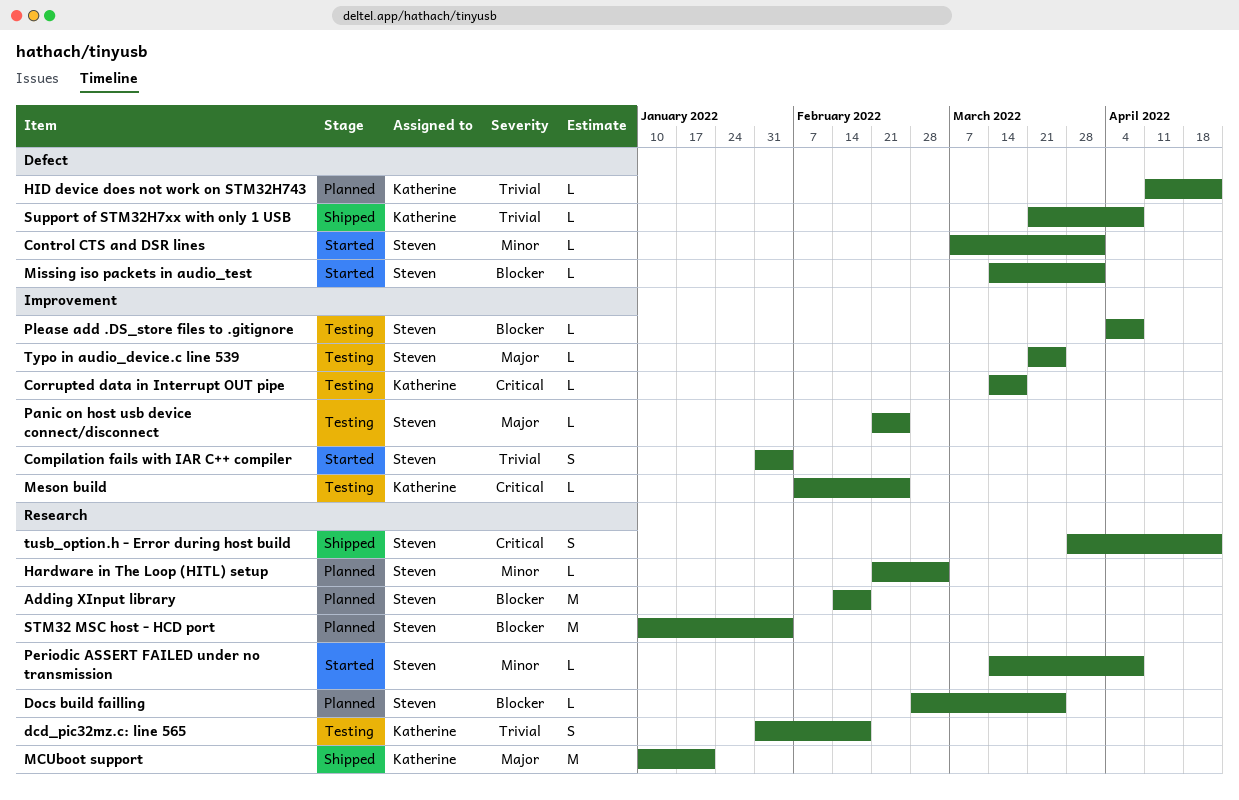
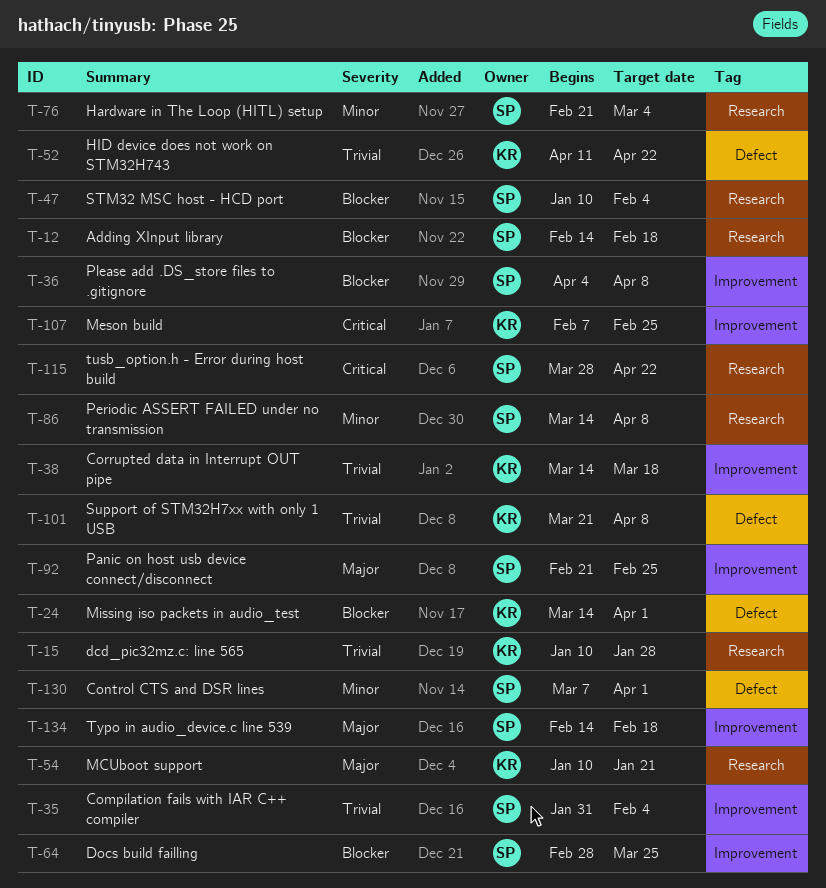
Corrupted data in Interrupt OUT pipe, priority: Critical -> Trivial
dcd_pic32mz.c: line 565, start: Jan 31 -> Jan 10
dcd_pic32mz.c: line 565, due: Feb 18 -> Jan 28
Docs build failling, label: Research -> Improvement
Missing iso packets in audio_test, owner: Steven -> Katherine
Typo in audio_device.c line 539, start: Mar 21 -> Feb 14
Typo in audio_device.c line 539, due: Mar 25 -> Feb 18

